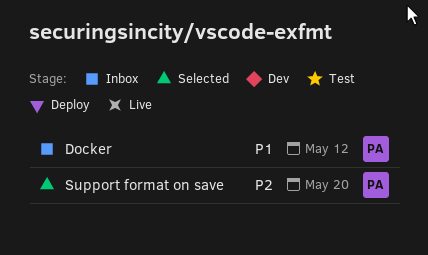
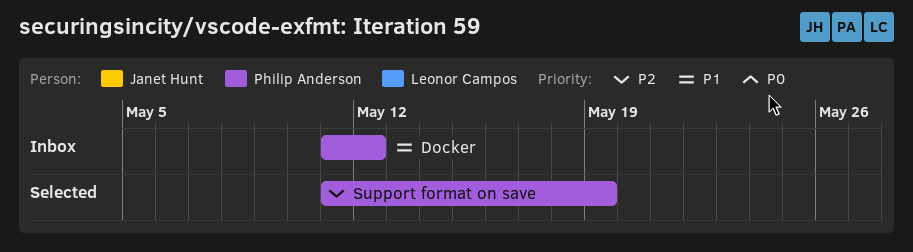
Support format on save, due: May 20 -> May 19

